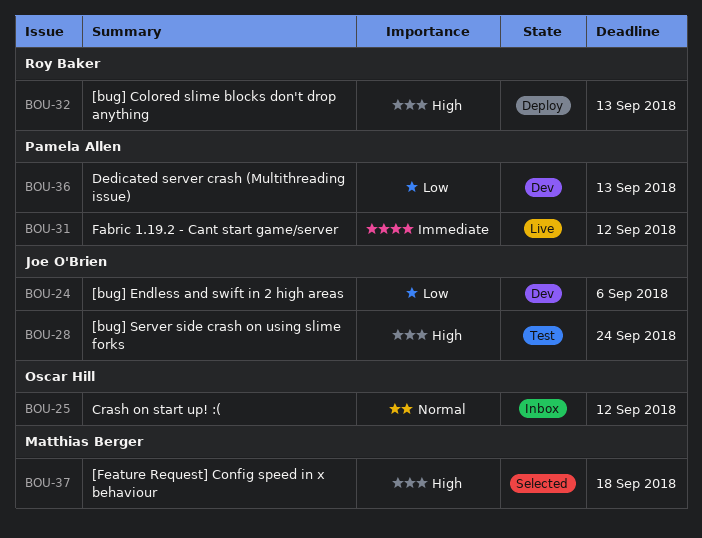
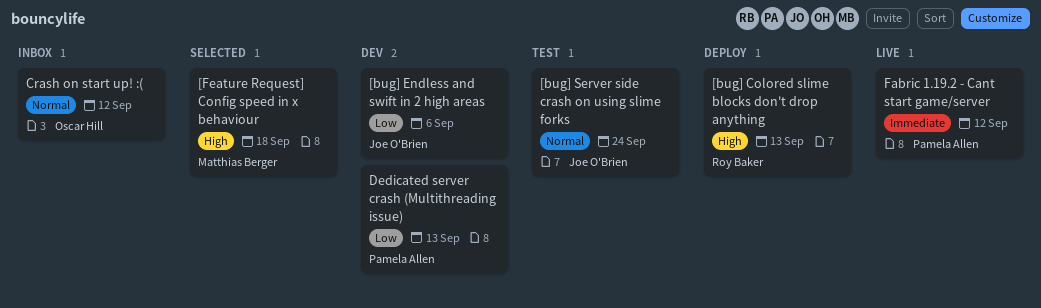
[bug] Server side crash on using slime forks, priority: High -> Normal

